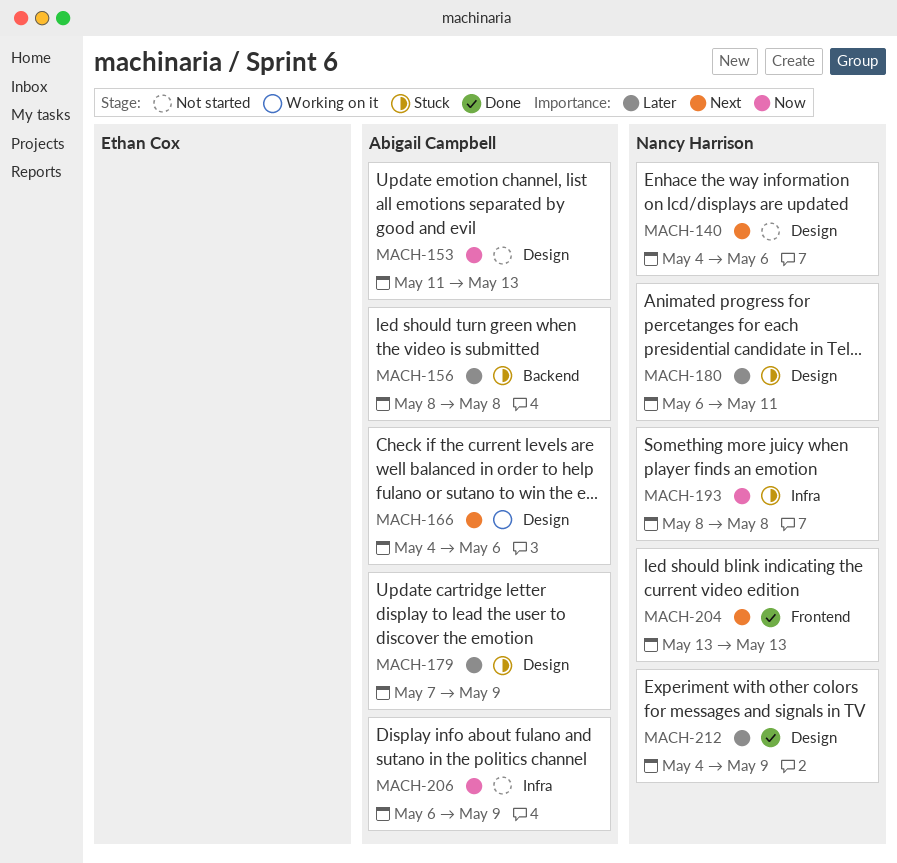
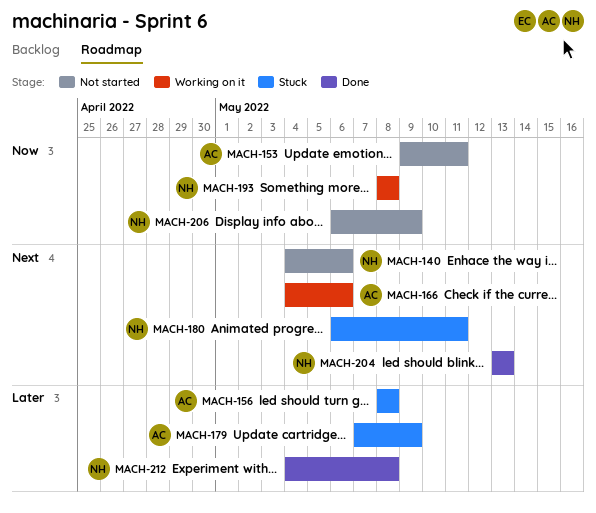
MACH-153, start: May 11 -> May 9
MACH-153, due: May 13 -> May 11
MACH-180, priority: Later -> Next
MACH-193, status: Stuck -> Working on it
MACH-206, owner: Abigail Campbell -> Nancy Harrison
MACH-212, due: May 9 -> May 8

